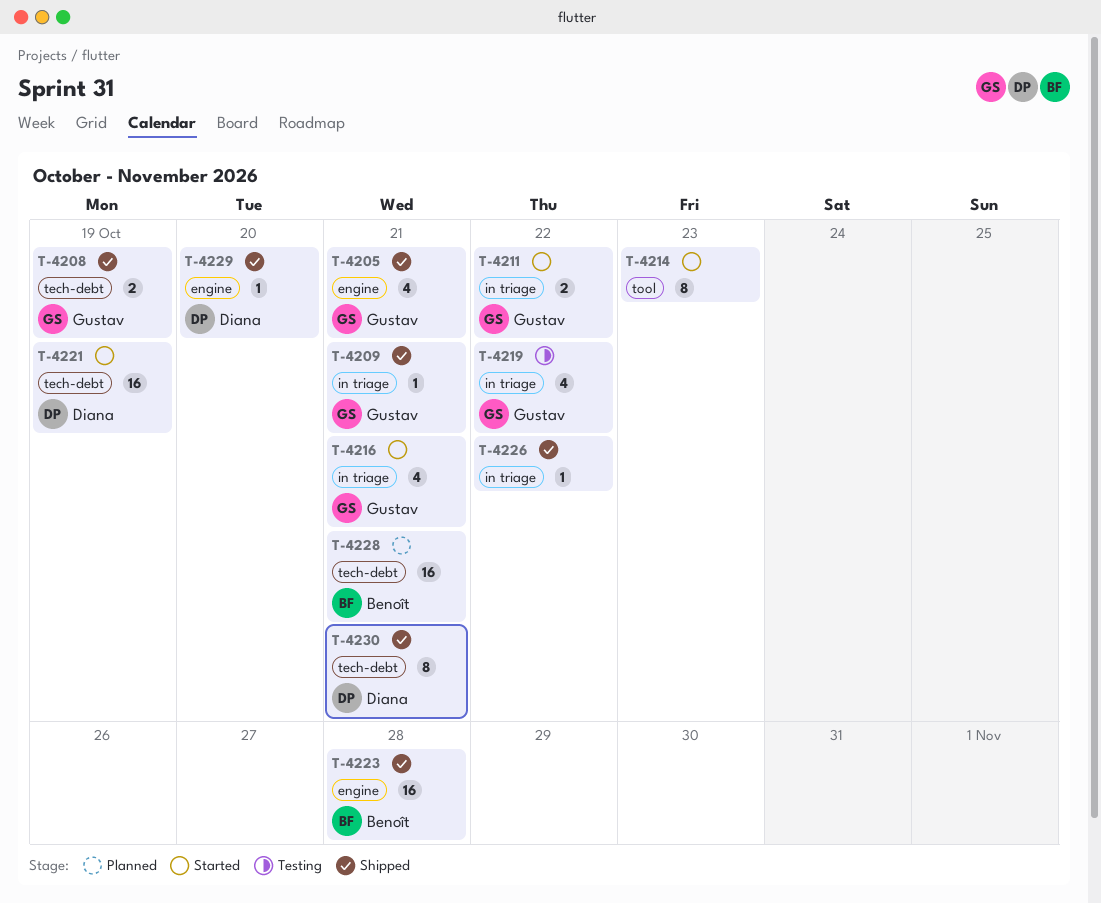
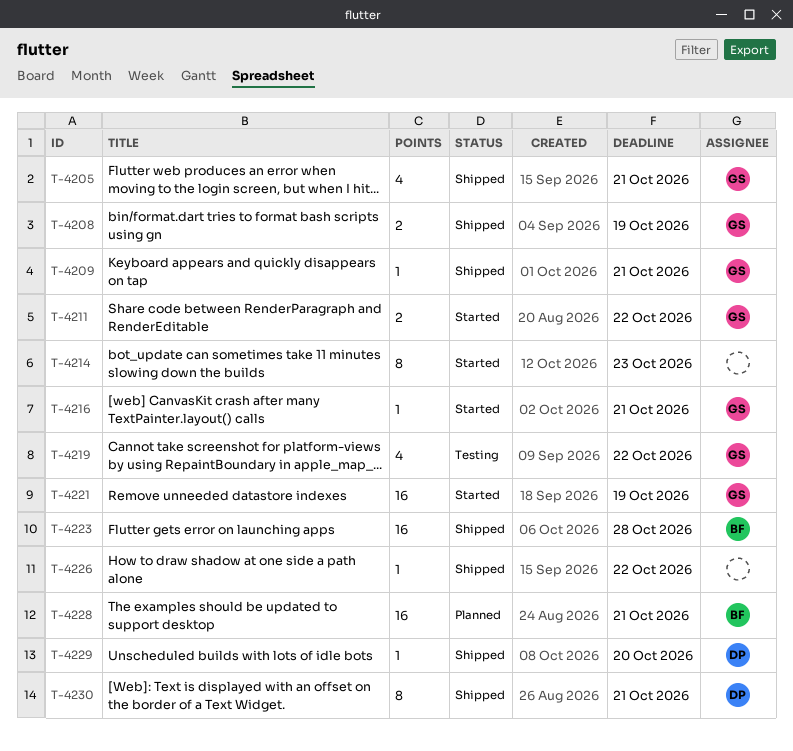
T-4216, estimate: 4 -> 1
T-4221, owner: Diana -> Gustav

